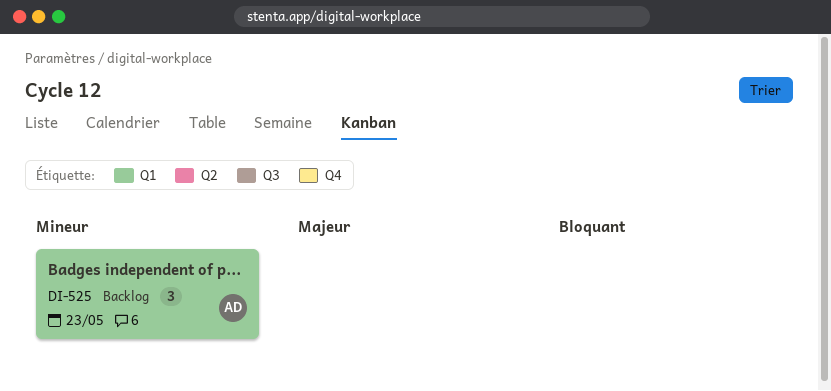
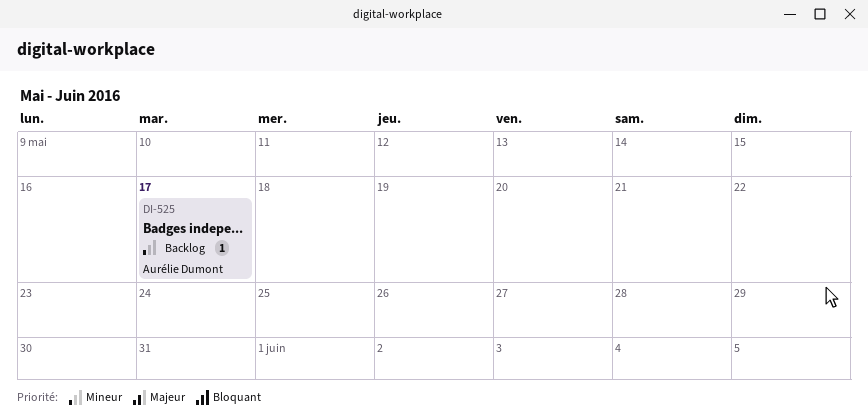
DI-525, estimate: 3 -> 1
DI-525, due: May 23 -> May 17

